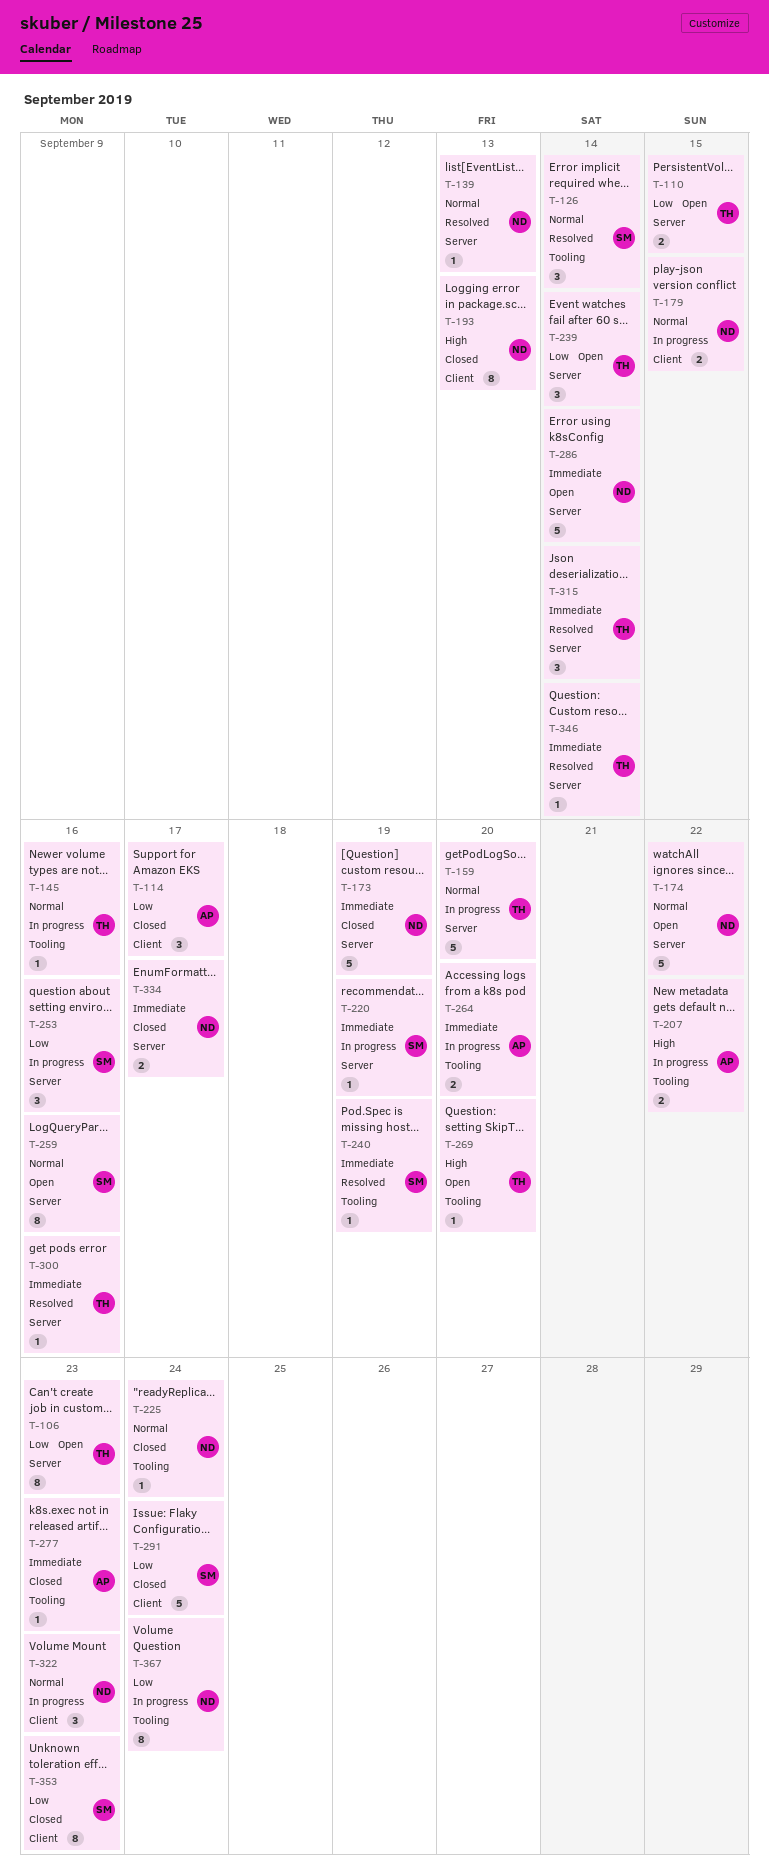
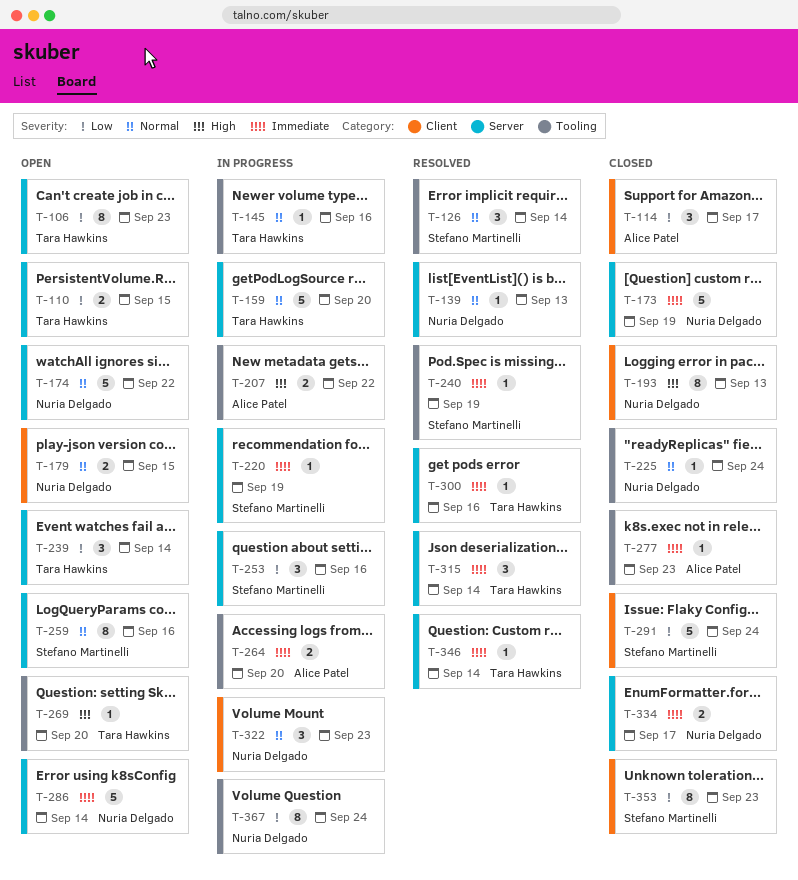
T-179, status: In progress -> Open

